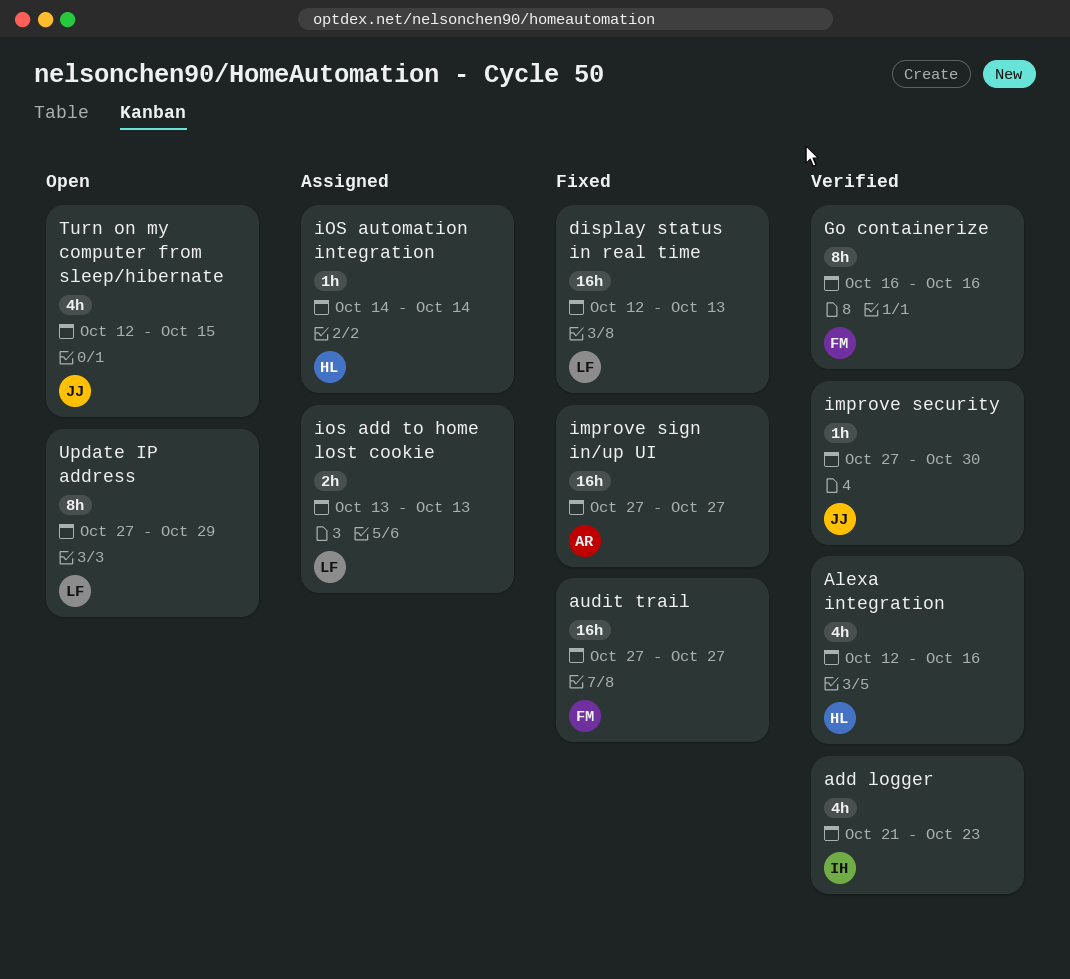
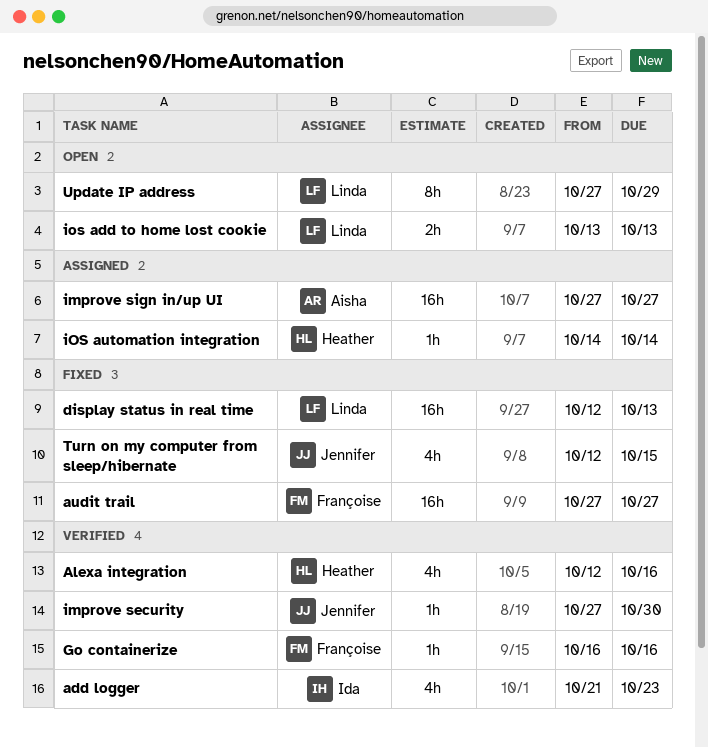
Go containerize, estimate: 8h -> 1h
improve sign in/up UI, status: Fixed -> Assigned
ios add to home lost cookie, status: Assigned -> Open
Turn on my computer from sleep/hibernate, status: Open -> Fixed

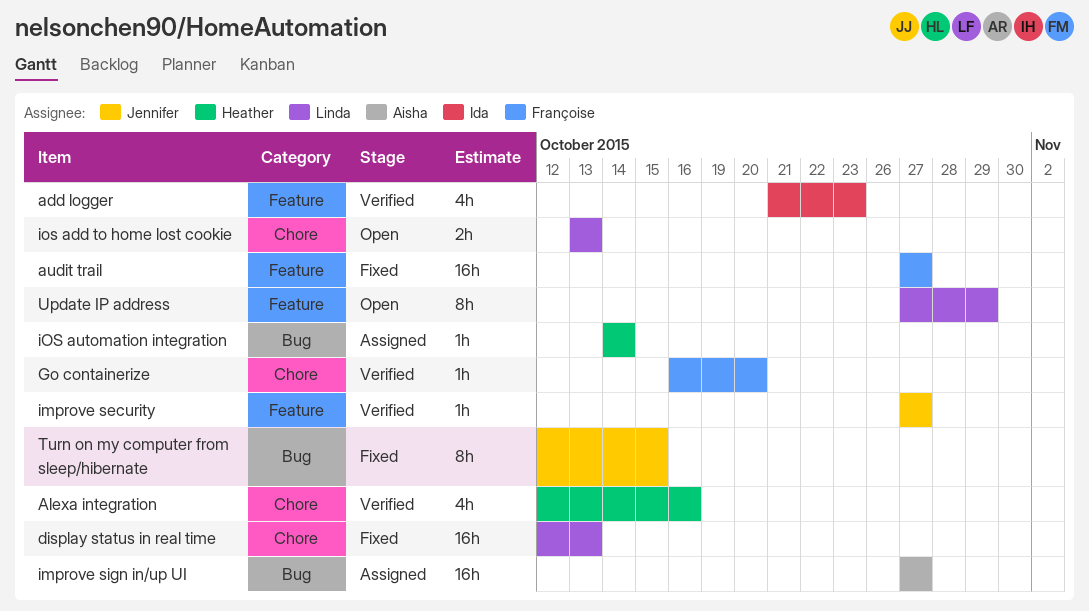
Go containerize, due: Oct 16 -> Oct 20
improve security, due: Oct 30 -> Oct 27
Turn on my computer from sleep/hibernate, estimate: 4h -> 8h

